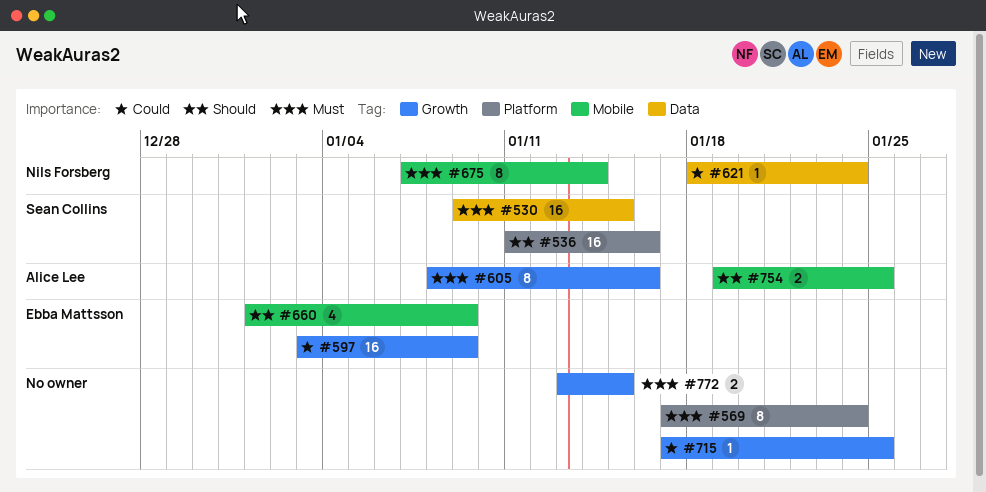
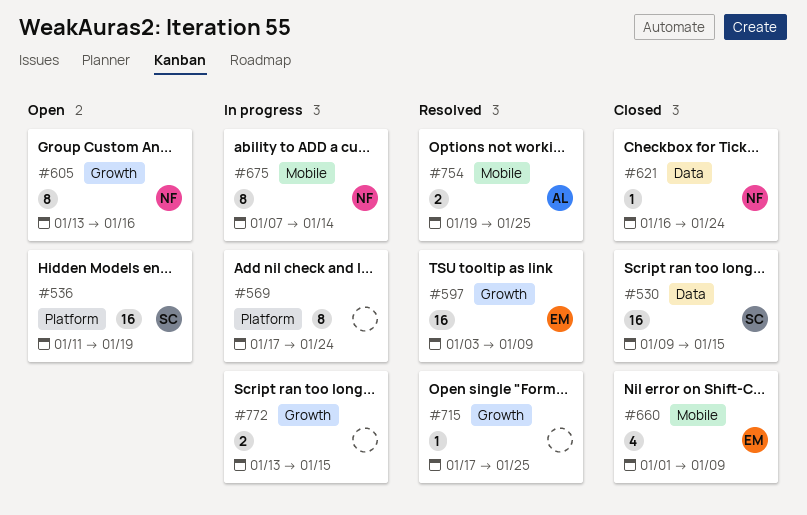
#536, due: Jan 16 -> Jan 19
#605, owner: Alice Lee -> Nils Forsberg
#605, start: Jan 8 -> Jan 13
#621, start: Jan 18 -> Jan 16

